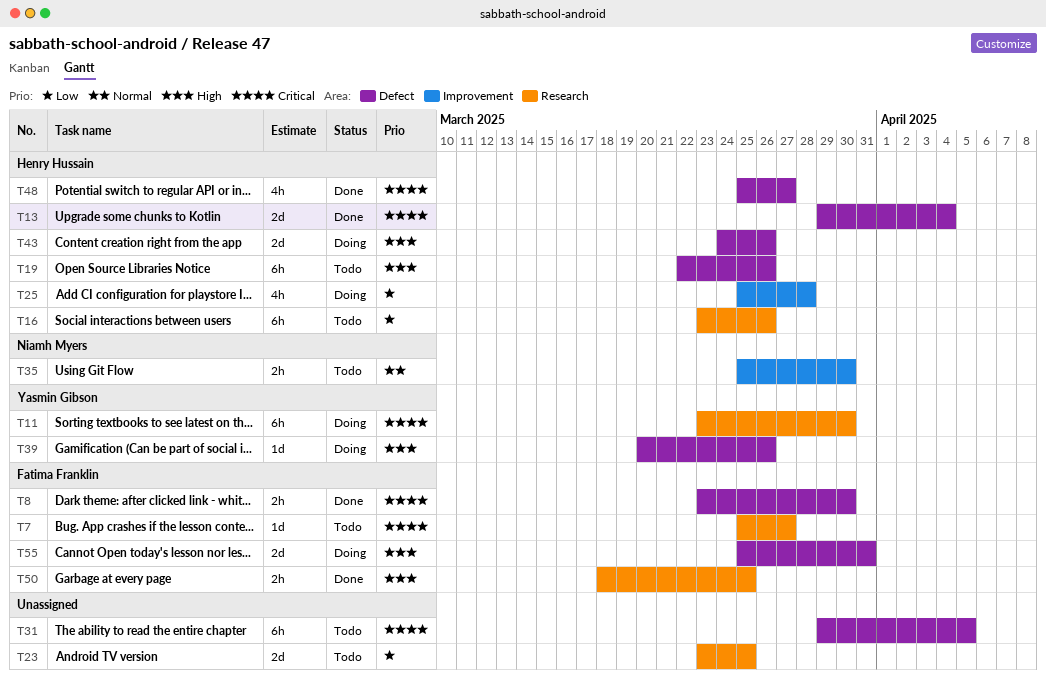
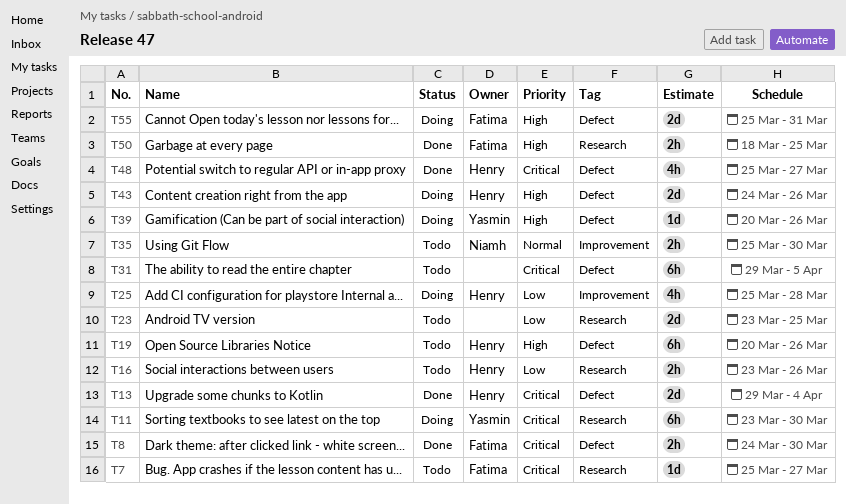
T8, start: Mar 23 -> Mar 24
T16, estimate: 6h -> 2h
T19, start: Mar 22 -> Mar 20

